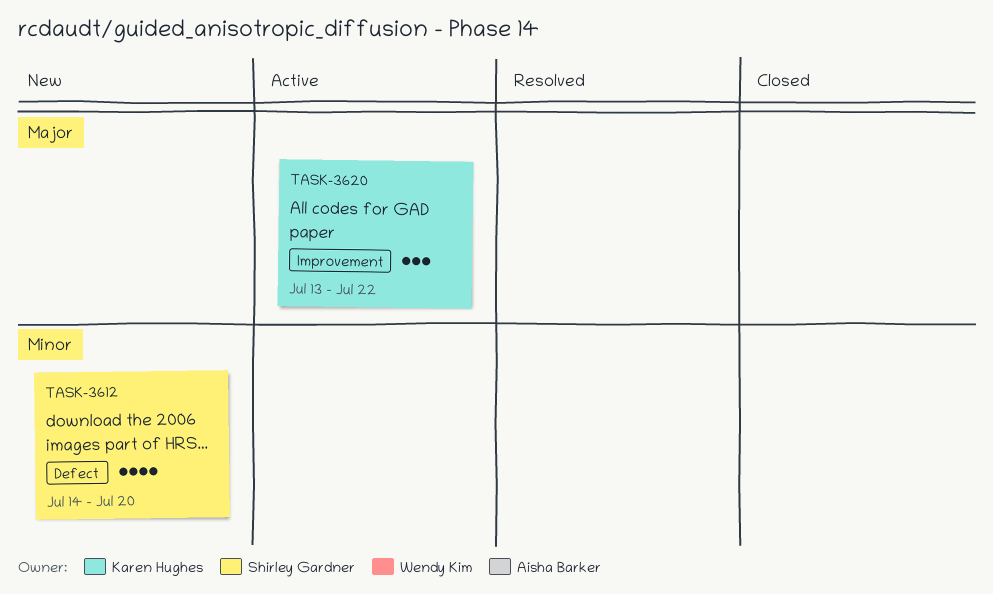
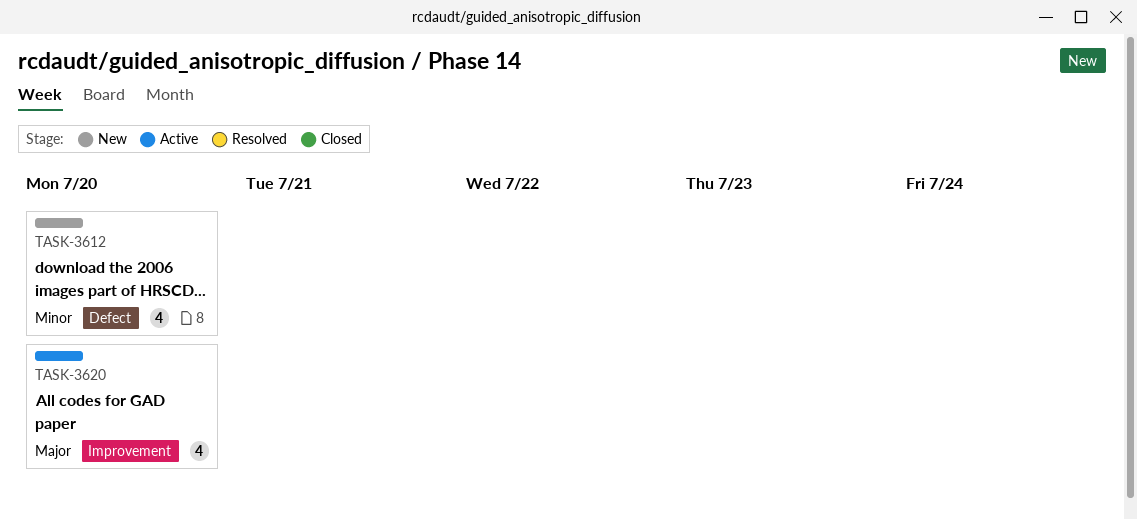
TASK-3620, estimate: 3 -> 4
TASK-3620, due: Jul 22 -> Jul 20

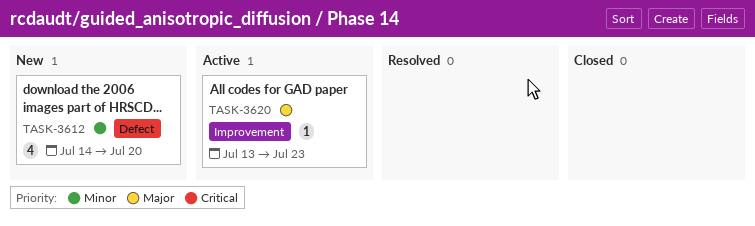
TASK-3620, estimate: 4 -> 1
TASK-3620, due: Jul 20 -> Jul 23

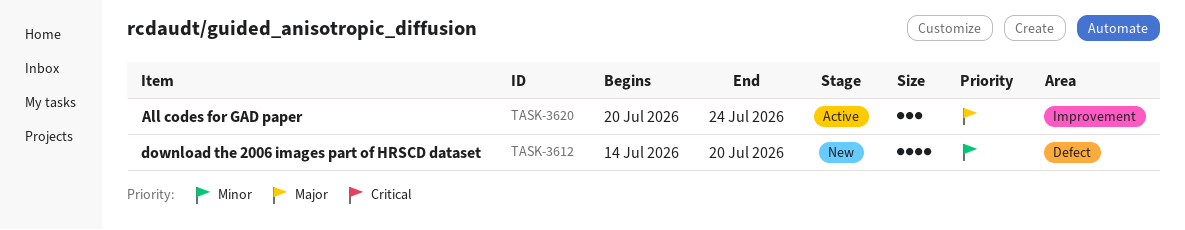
TASK-3620, estimate: 1 -> 3
TASK-3620, start: Jul 13 -> Jul 20
TASK-3620, due: Jul 23 -> Jul 24

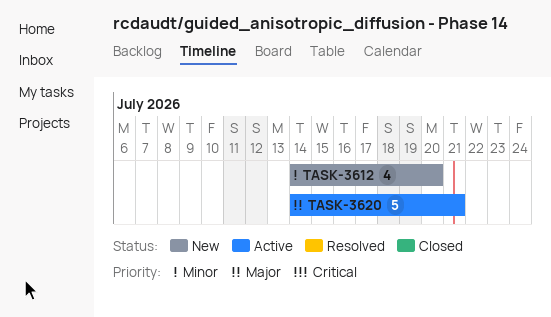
TASK-3620, estimate: 3 -> 5
TASK-3620, start: Jul 20 -> Jul 14
TASK-3620, due: Jul 24 -> Jul 21

